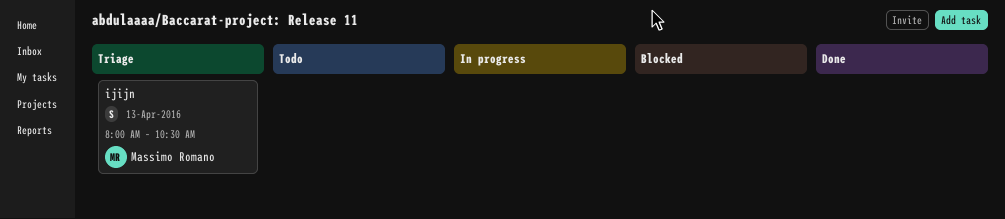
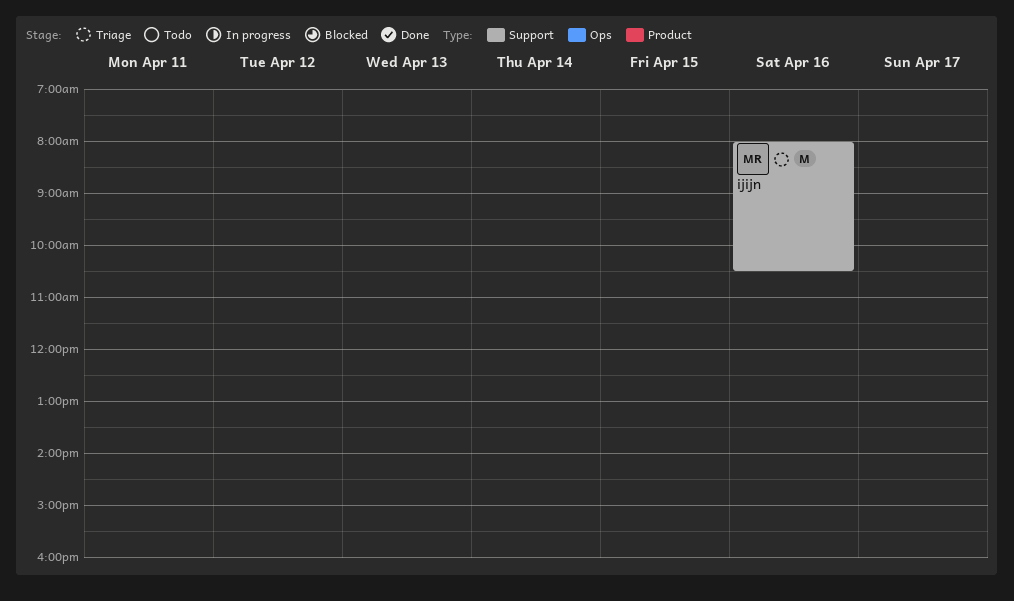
ijijn, estimate: S -> M
ijijn, day: Apr 13 -> Apr 16

